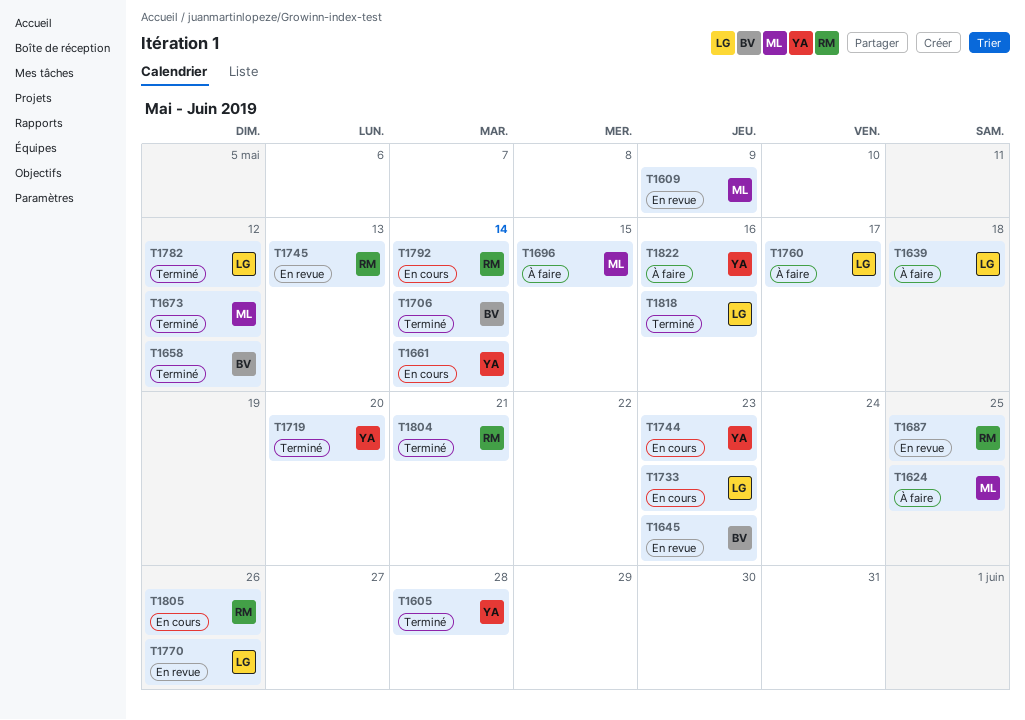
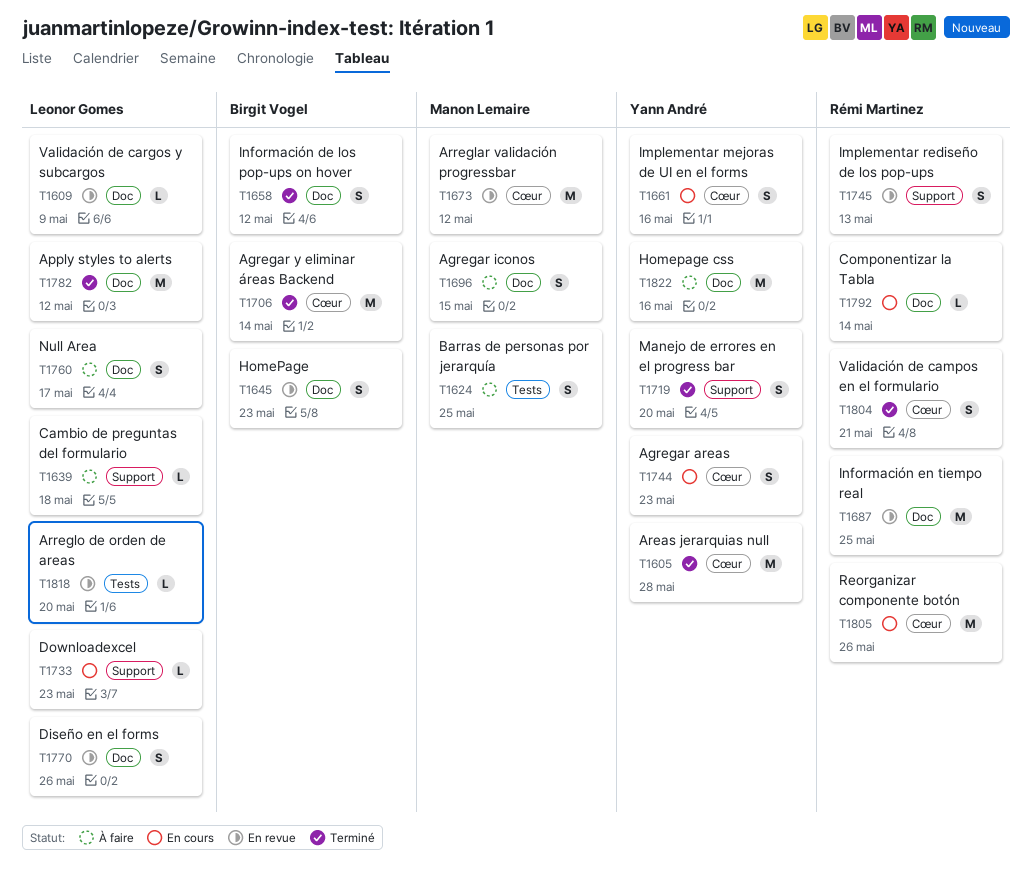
T1609, owner: Manon Lemaire -> Leonor Gomes
T1661, due: May 14 -> May 16
T1673, status: Terminé -> En revue
T1818, status: Terminé -> En revue
T1818, due: May 16 -> May 20

